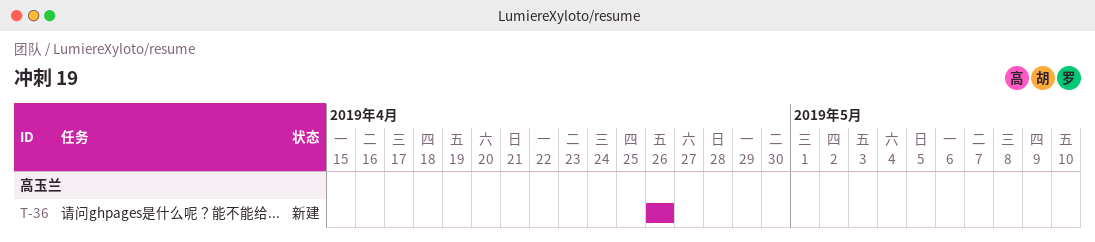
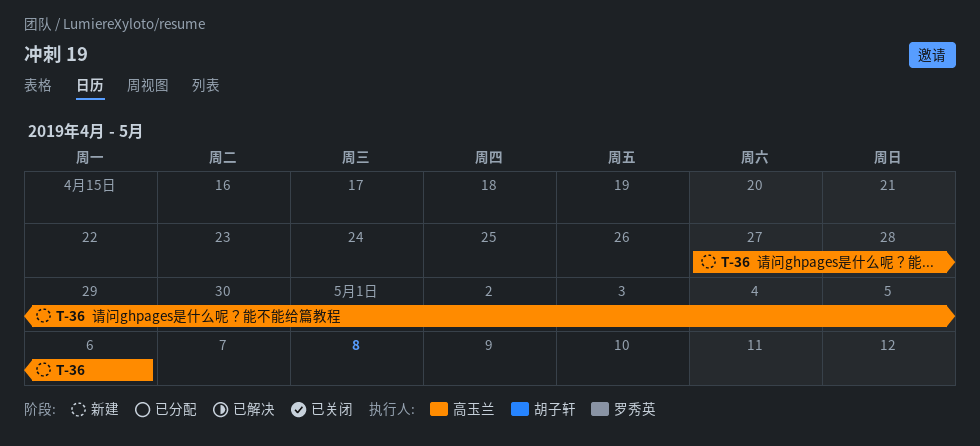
T-36, start: Apr 26 -> Apr 27
T-36, due: Apr 26 -> May 6

